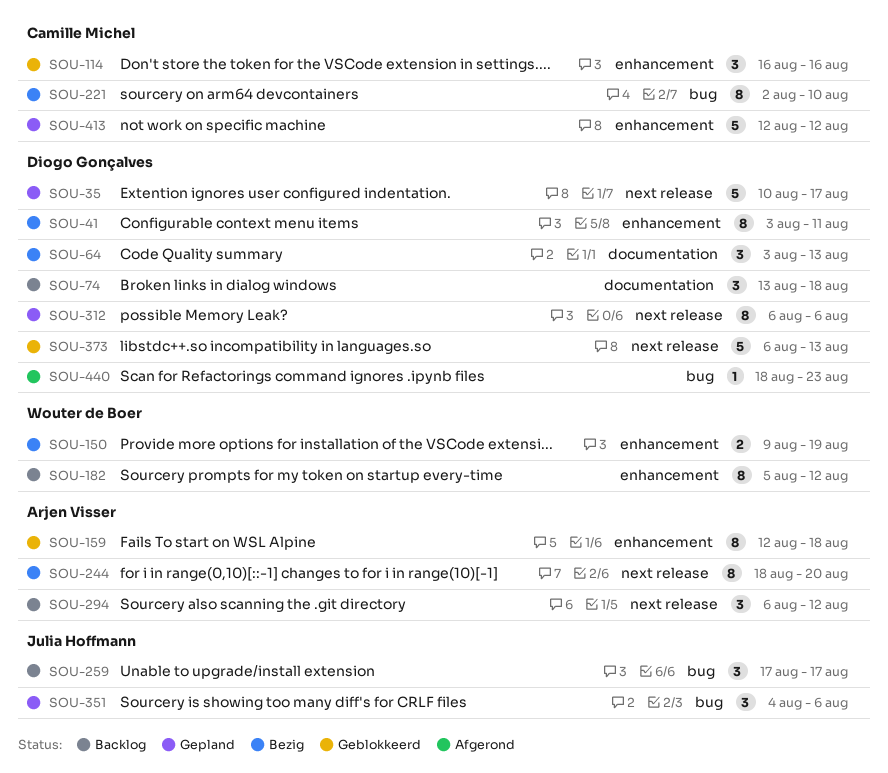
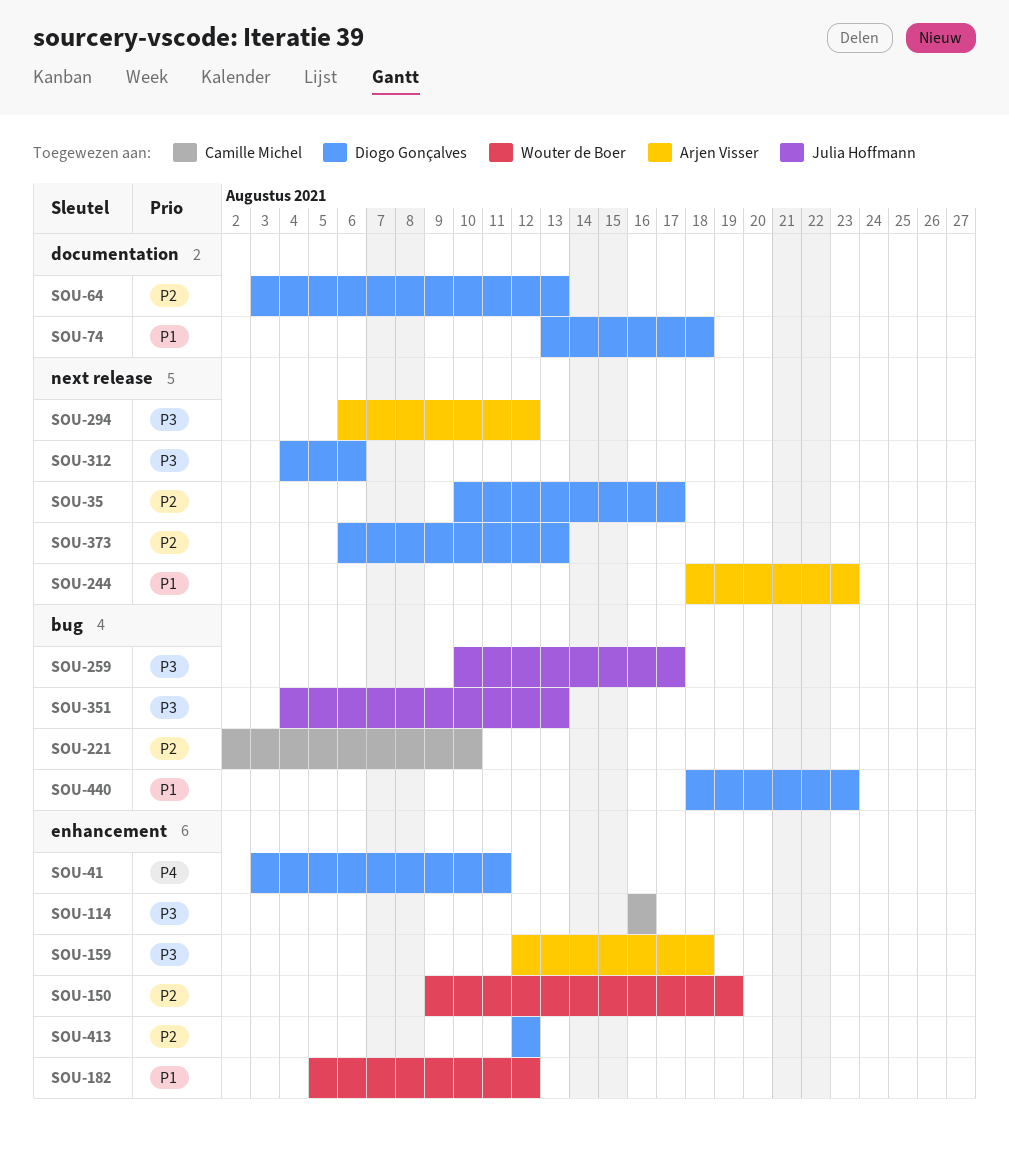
SOU-244, due: Aug 20 -> Aug 23
SOU-259, start: Aug 17 -> Aug 10
SOU-312, start: Aug 6 -> Aug 4
SOU-351, due: Aug 6 -> Aug 13
SOU-413, owner: Camille Michel -> Diogo Gonçalves

